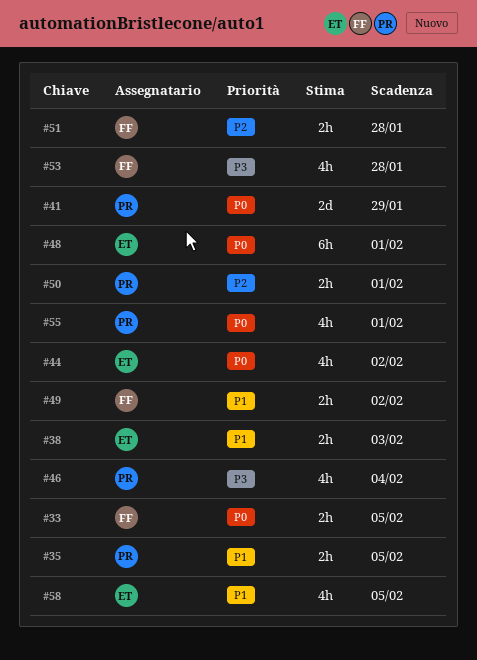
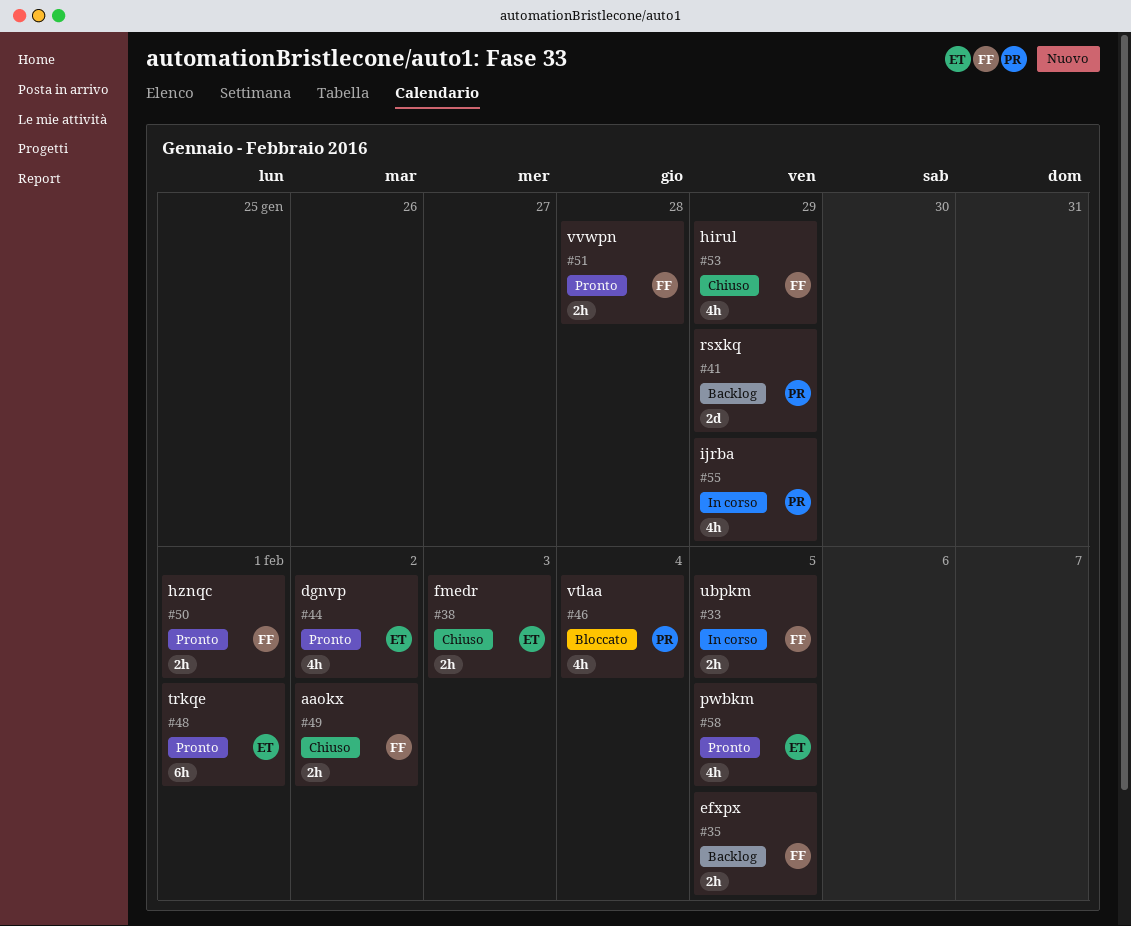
#35, owner: PR -> FF
#50, owner: PR -> FF
#53, due: Jan 28 -> Jan 29
#55, due: Feb 1 -> Jan 29

